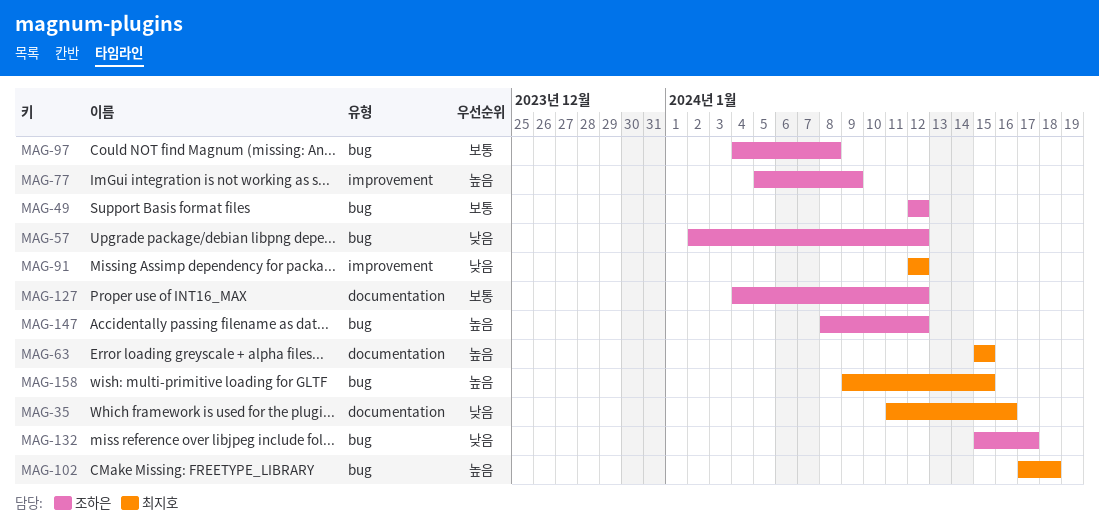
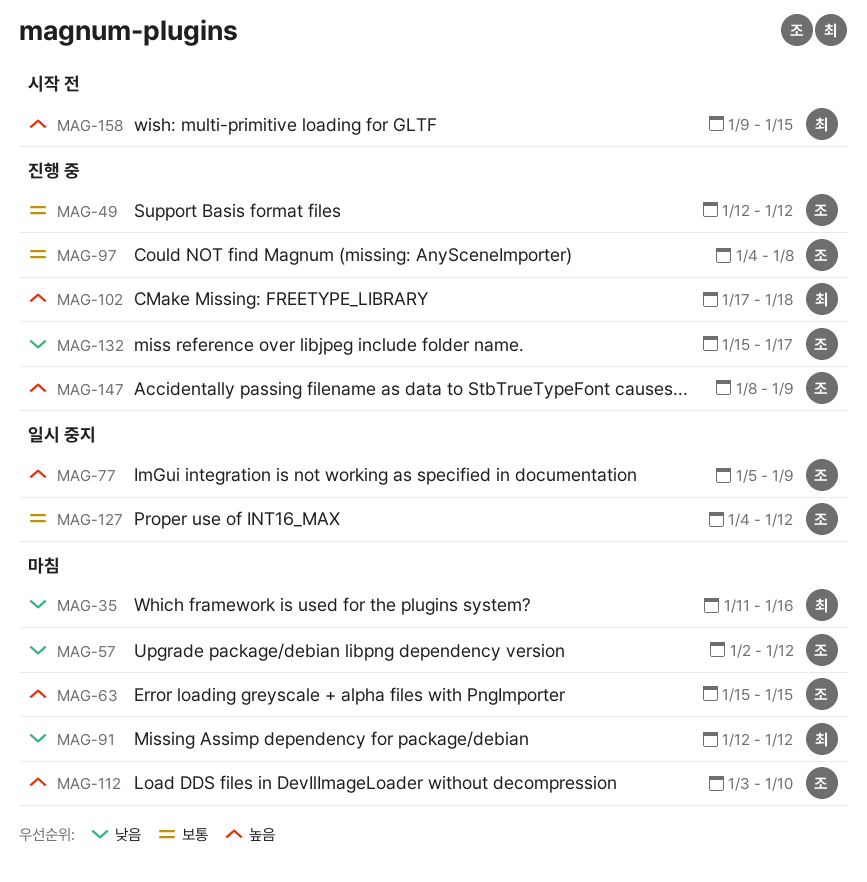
MAG-63, owner: 최지호 -> 조하은
MAG-112: none -> present
MAG-147, due: Jan 12 -> Jan 9

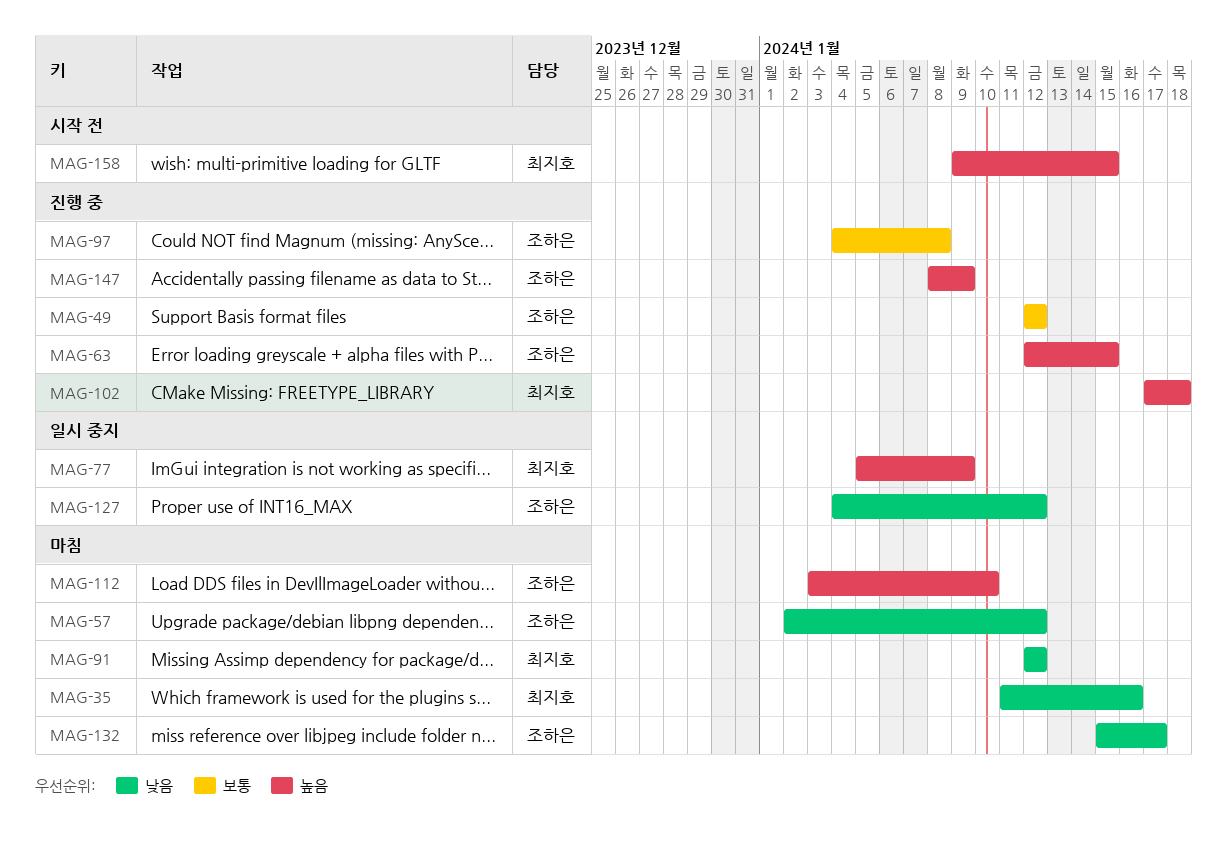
MAG-63, status: 마침 -> 진행 중
MAG-63, start: Jan 15 -> Jan 12
MAG-77, owner: 조하은 -> 최지호
MAG-127, priority: 보통 -> 낮음
MAG-132, status: 진행 중 -> 마침

